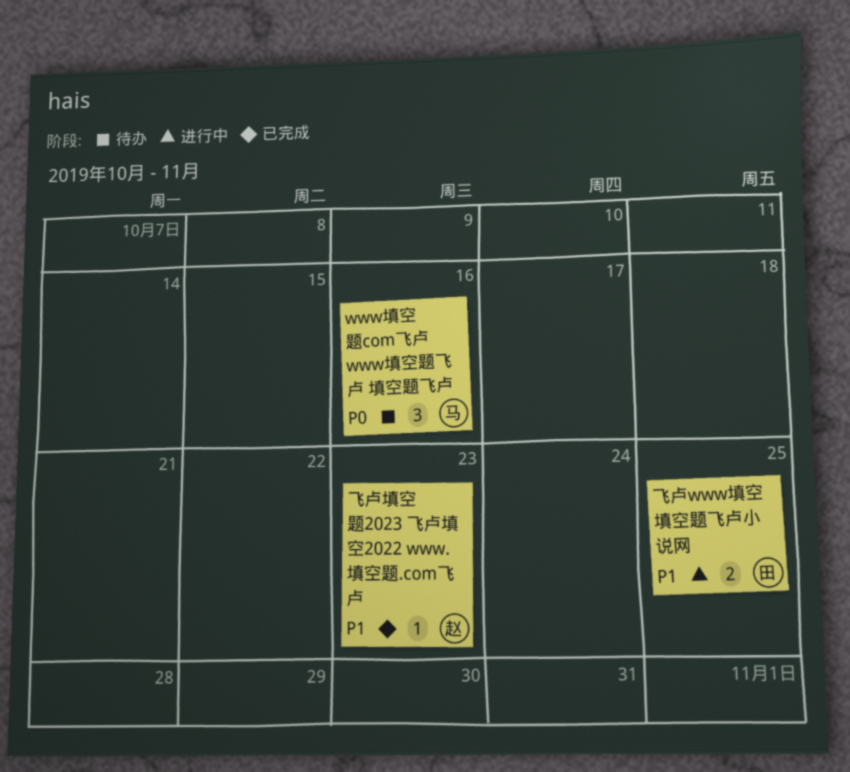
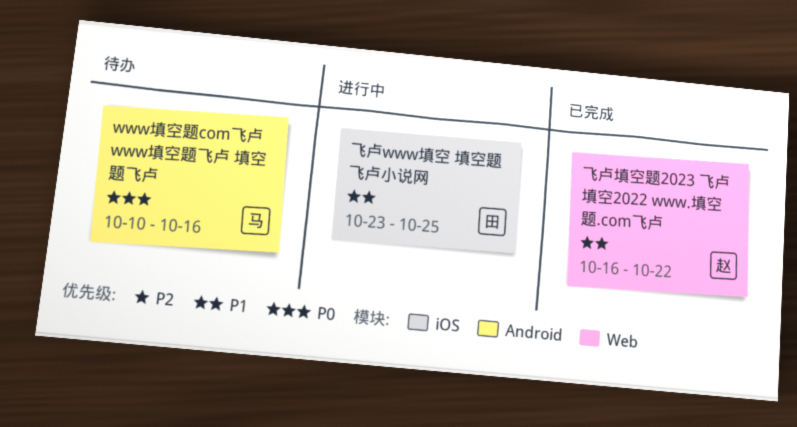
飞卢填空题2023 飞卢填空2022 www.填空题.com飞卢, due: Oct 23 -> Oct 22

